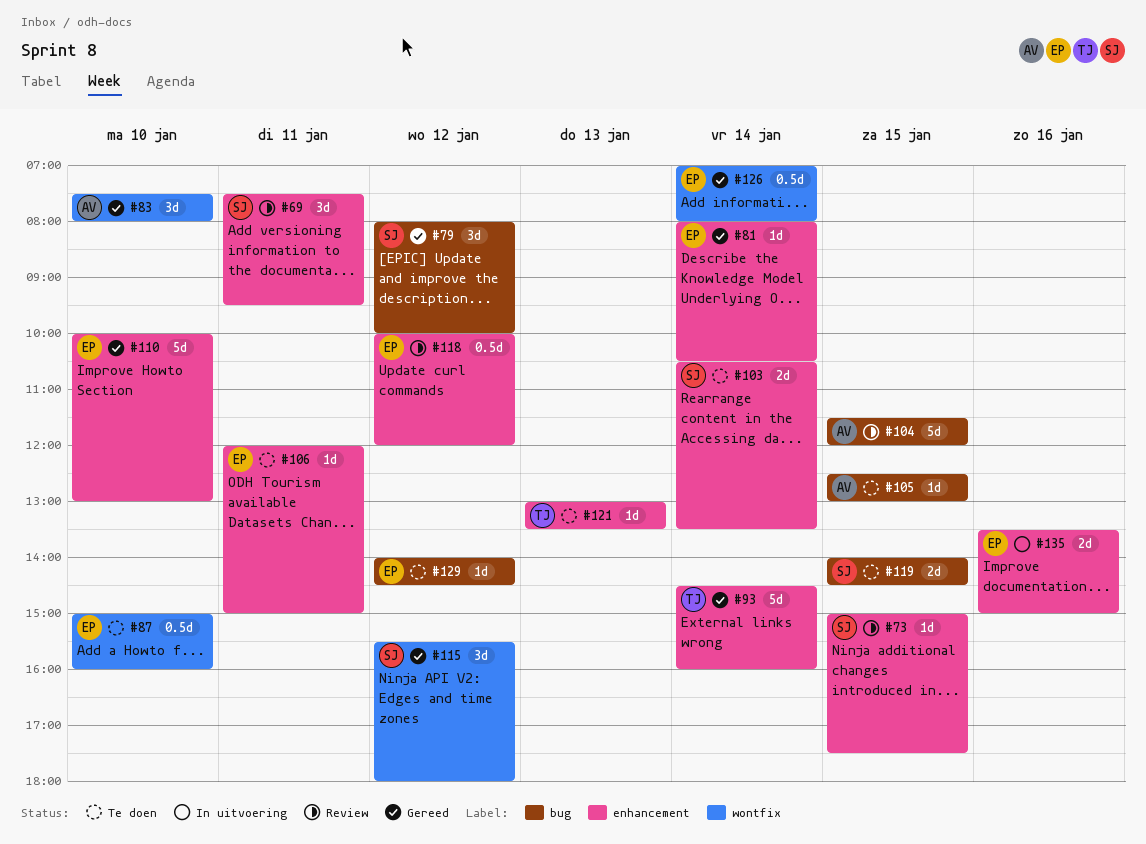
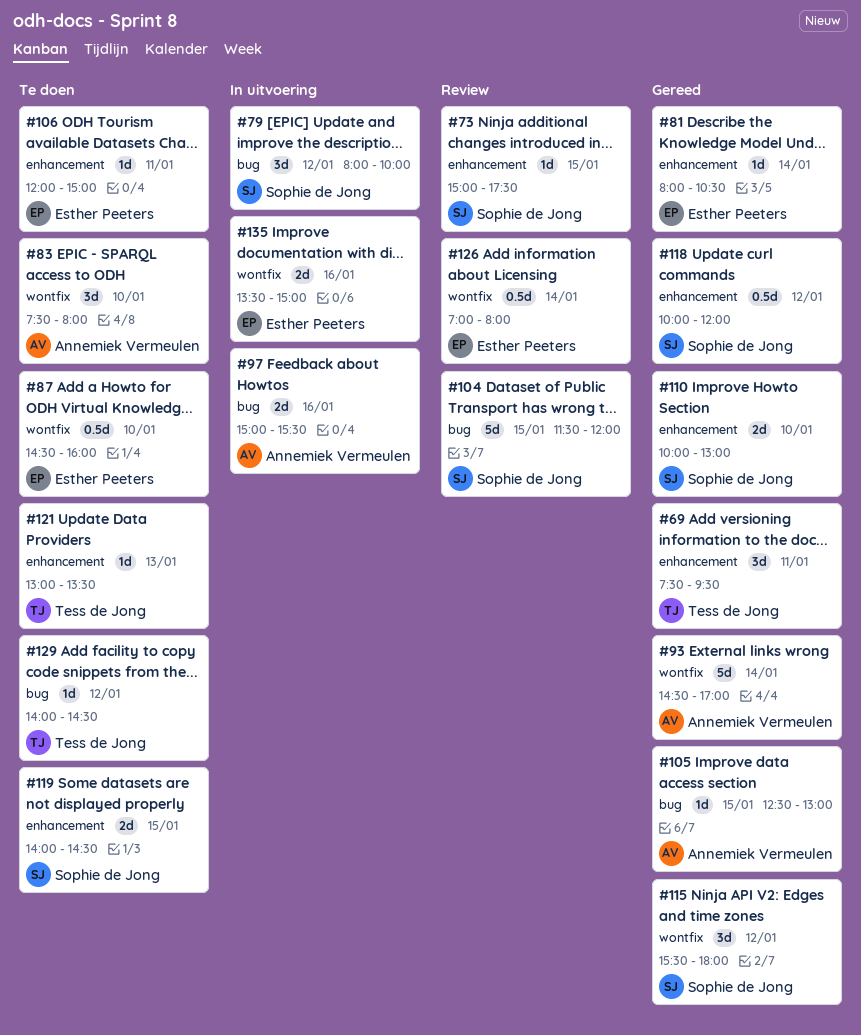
#69, status: Review -> Gereed
#69, owner: Sophie de Jong -> Tess de Jong
#79, status: Gereed -> In uitvoering
#83, status: Gereed -> Te doen
#87, begins: 15:00 -> 14:30
#93, owner: Tess de Jong -> Annemiek Vermeulen
#93, label: enhancement -> wontfix
#93, ends: 16:00 -> 17:00
#97: none -> present
#103: present -> none
#104, owner: Annemiek Vermeulen -> Sophie de Jong
#105, status: Te doen -> Gereed
#110, owner: Esther Peeters -> Sophie de Jong
#110, estimate: 5d -> 2d
#118, status: Review -> Gereed
#118, owner: Esther Peeters -> Sophie de Jong
#119, label: bug -> enhancement
#126, status: Gereed -> Review
#129, owner: Esther Peeters -> Tess de Jong
#135, label: enhancement -> wontfix

